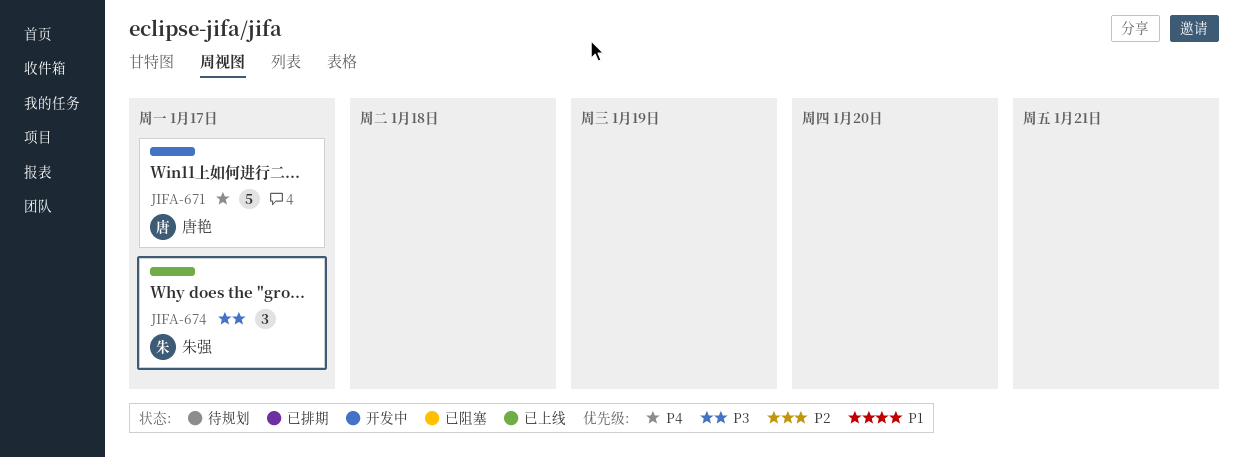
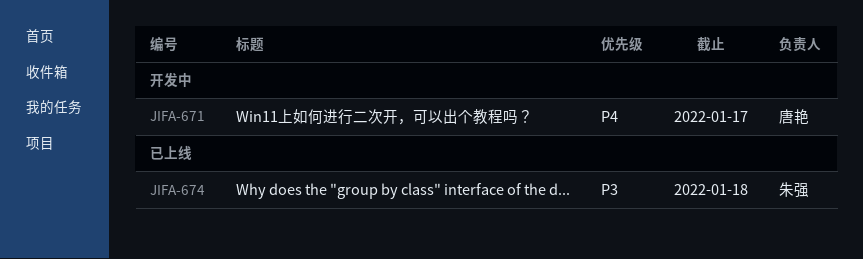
JIFA-674, due: Jan 17 -> Jan 18

